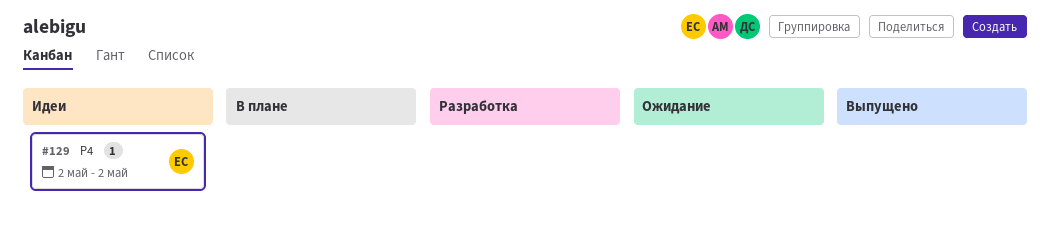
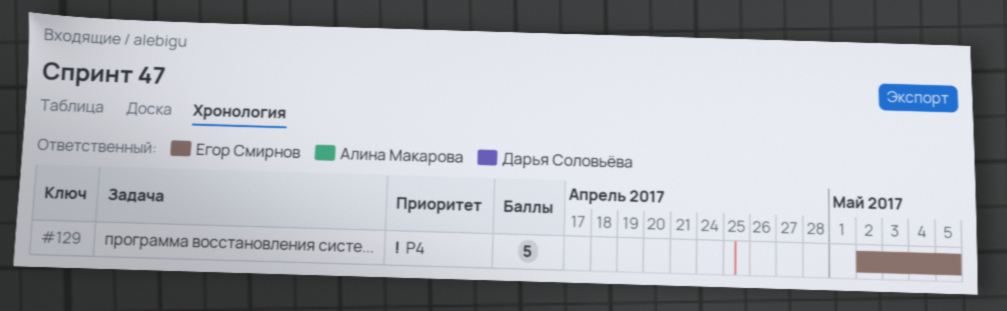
#129, estimate: 1 -> 5
#129, due: May 2 -> May 5

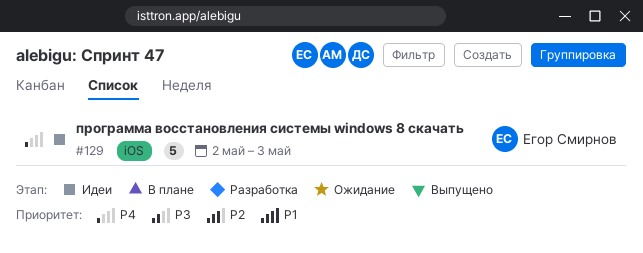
#129, due: May 5 -> May 3

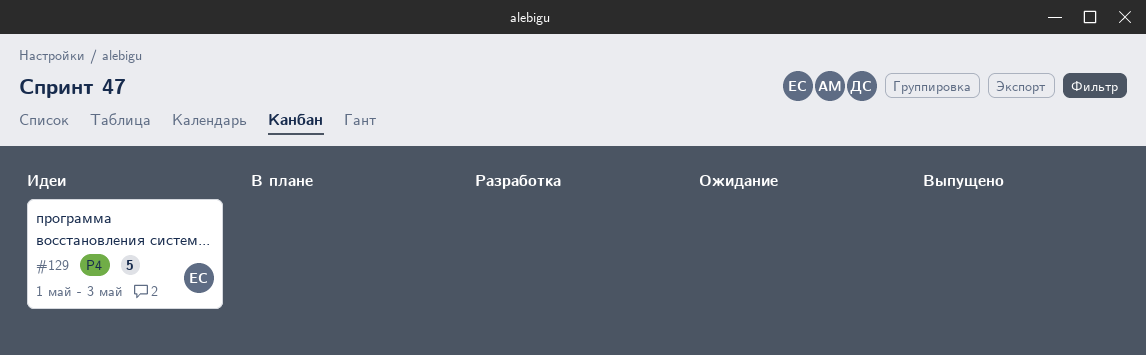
#129, start: May 2 -> May 1

